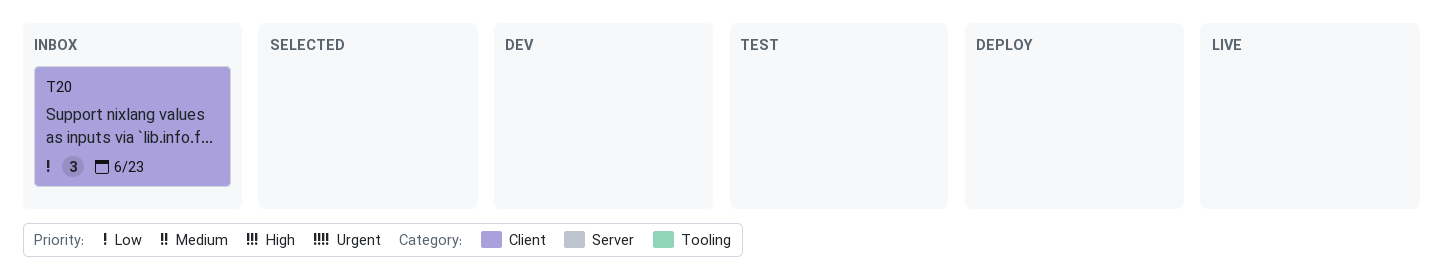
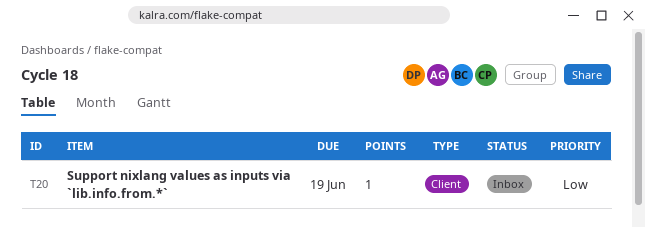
T20, estimate: 3 -> 1
T20, due: Jun 23 -> Jun 19

